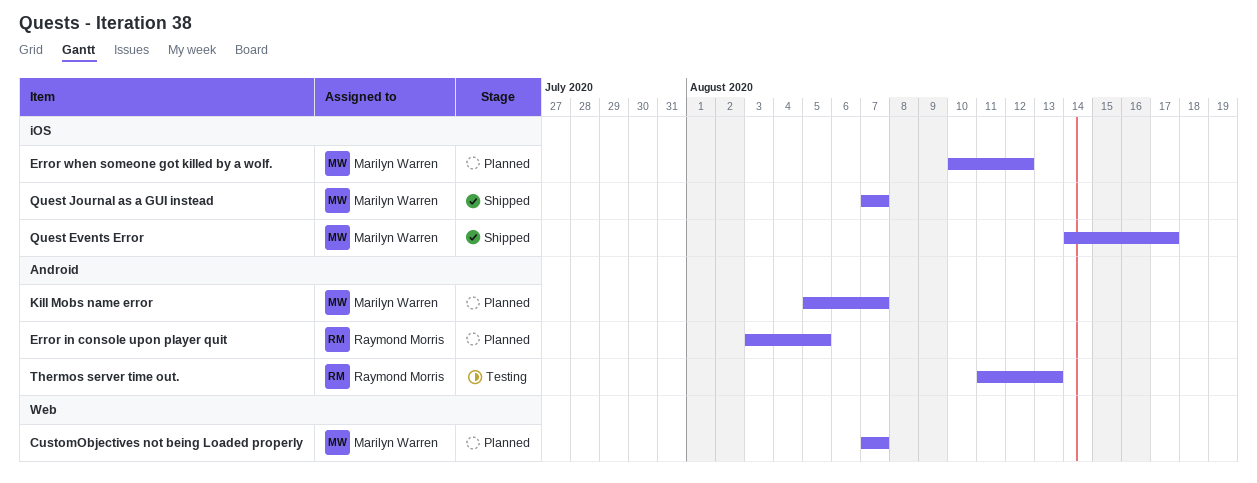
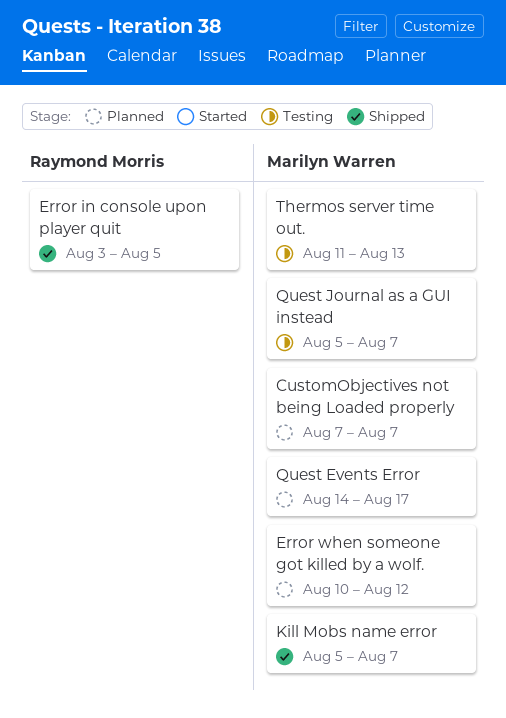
Error in console upon player quit, status: Planned -> Shipped
Kill Mobs name error, status: Planned -> Shipped
Quest Events Error, status: Shipped -> Planned
Quest Journal as a GUI instead, status: Shipped -> Testing
Quest Journal as a GUI instead, start: Aug 7 -> Aug 5
Thermos server time out., owner: Raymond Morris -> Marilyn Warren

